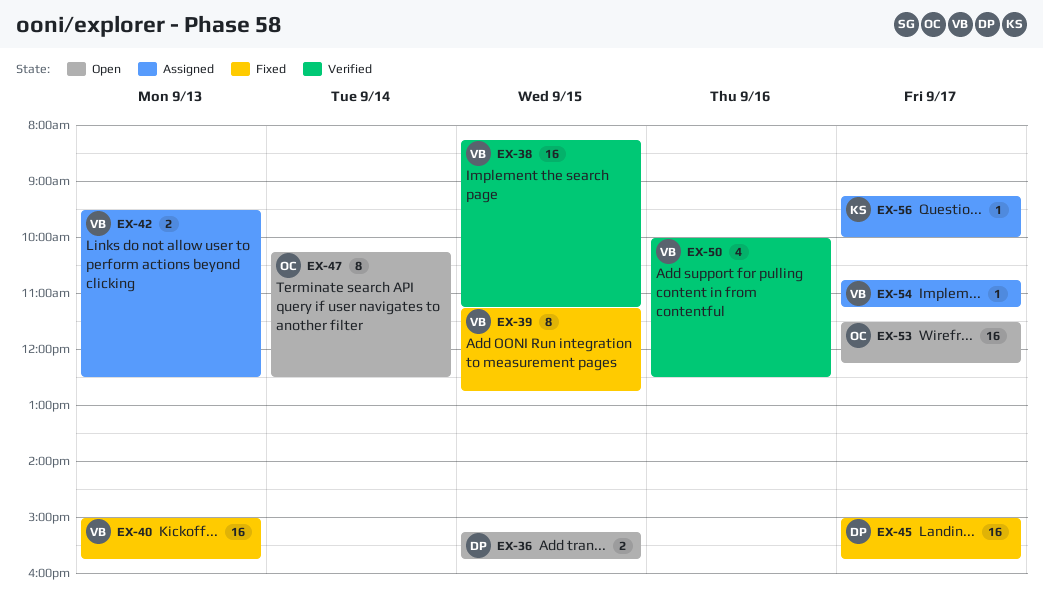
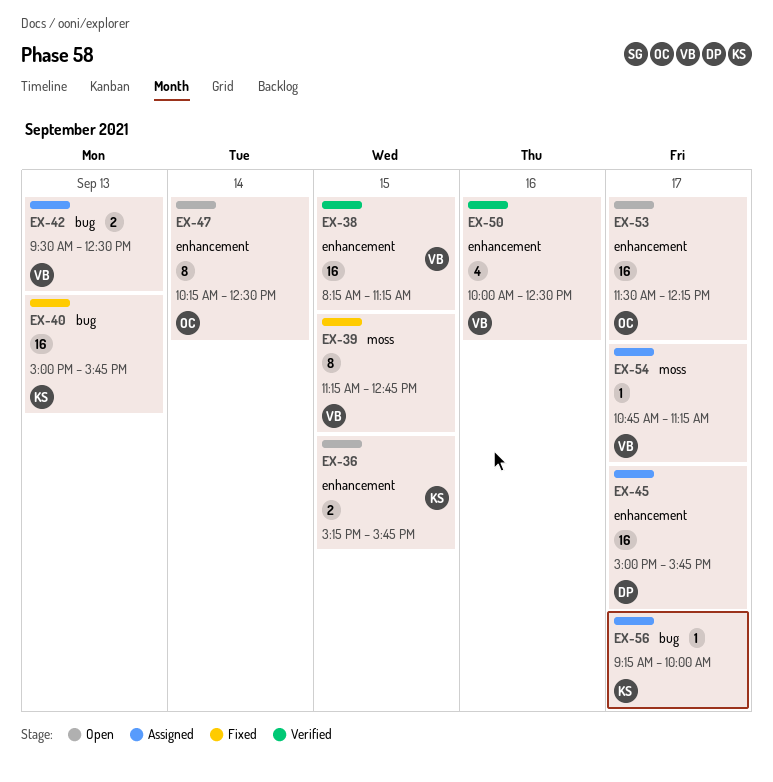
EX-36, owner: DP -> KS
EX-40, owner: VB -> KS
EX-45, status: Fixed -> Assigned

